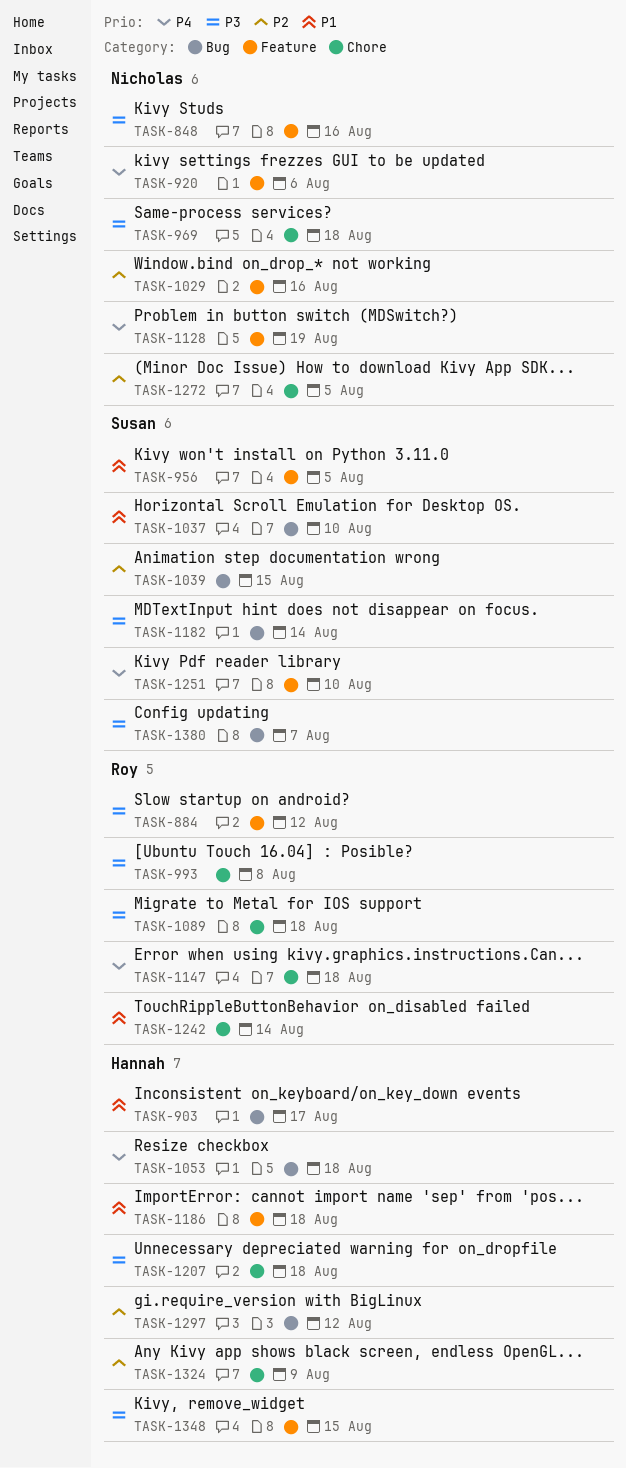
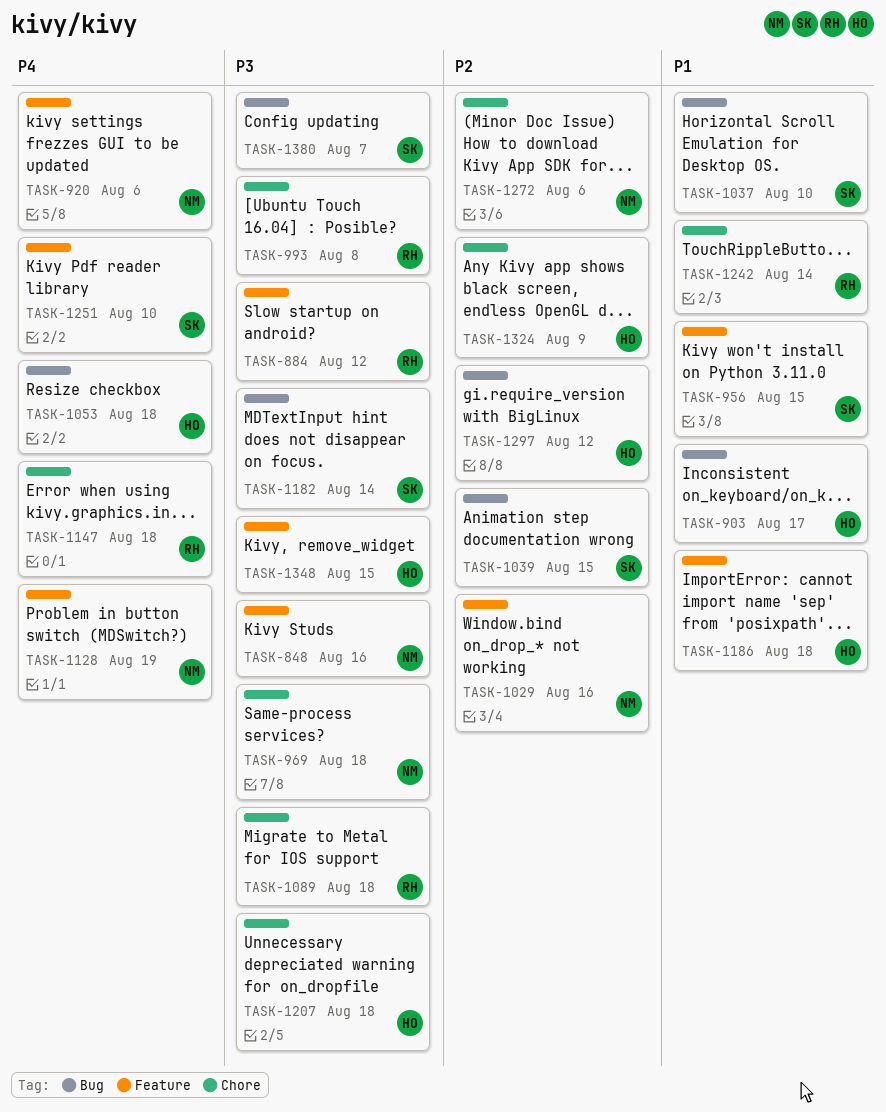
TASK-956, due: Aug 5 -> Aug 15
TASK-1272, due: Aug 5 -> Aug 6

